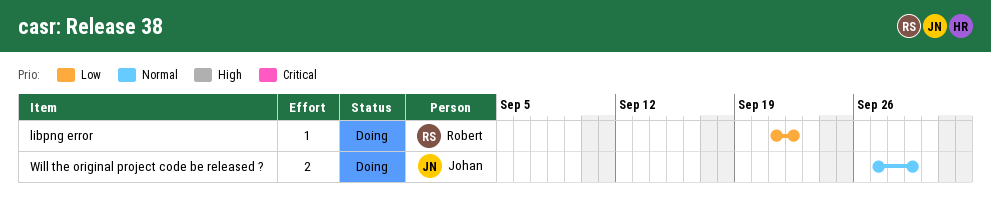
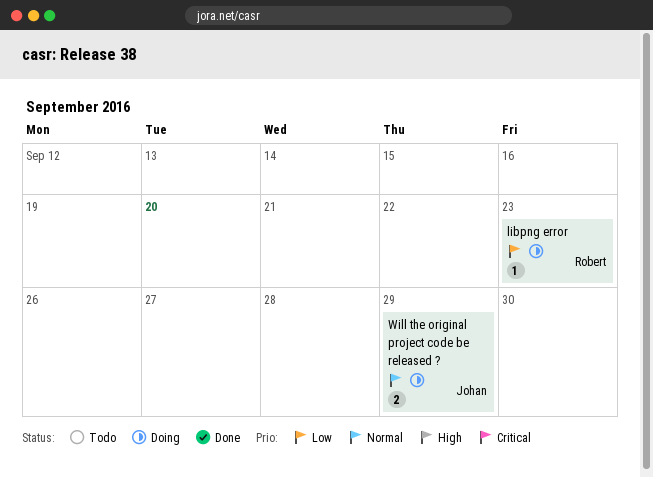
libpng error, due: Sep 22 -> Sep 23

